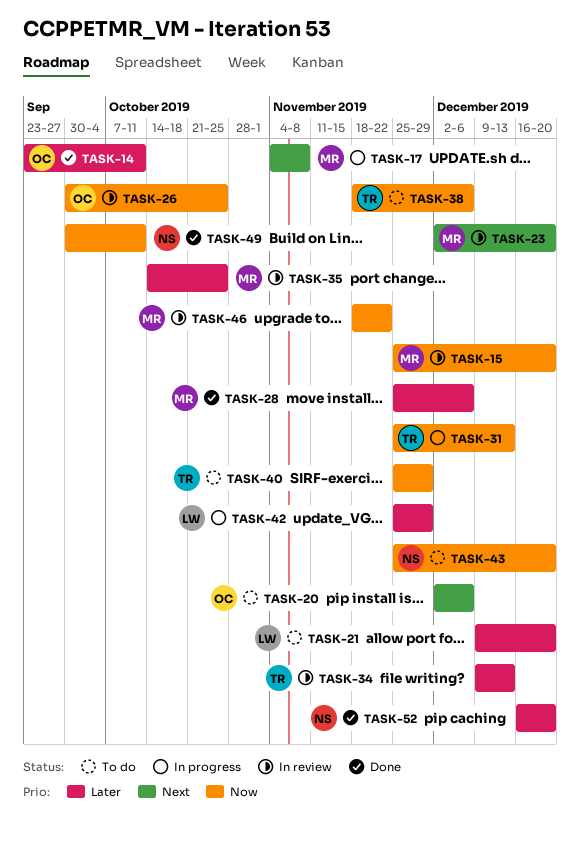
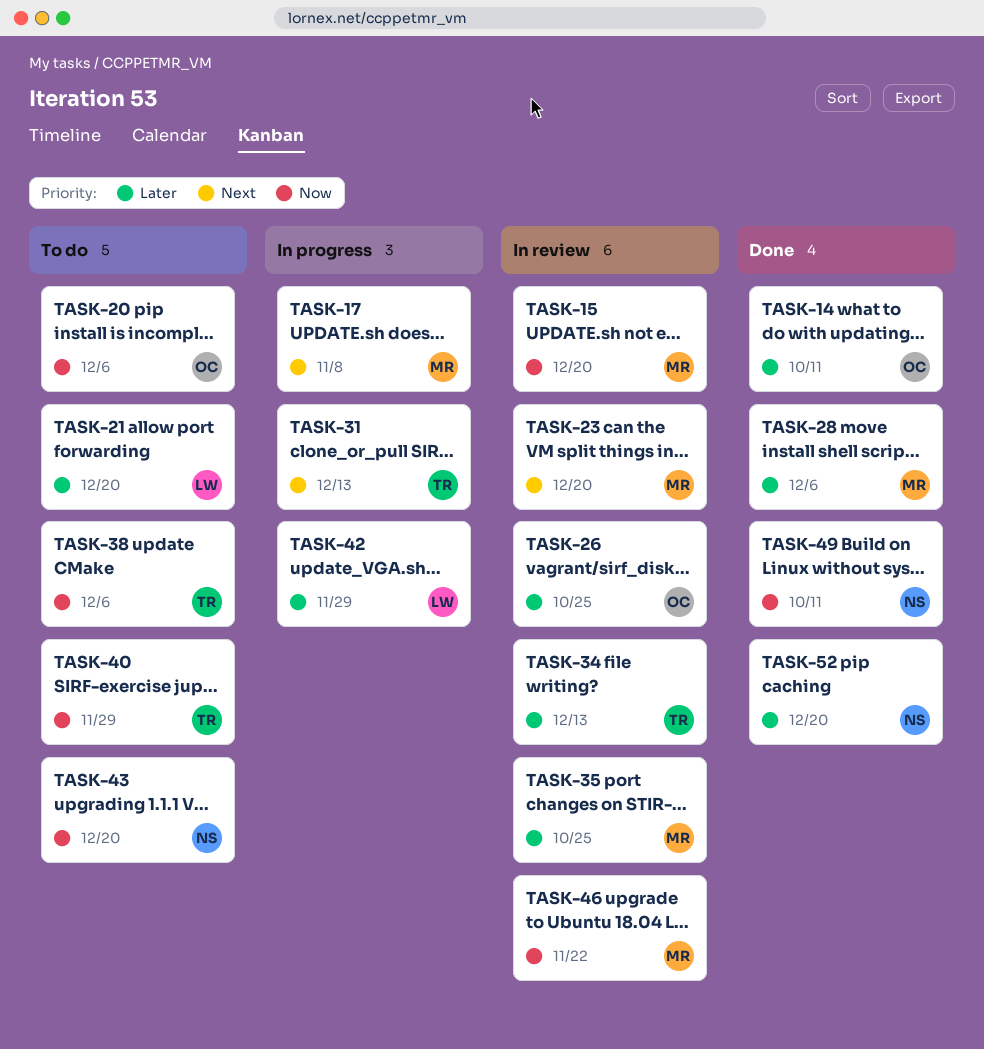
TASK-20, priority: Next -> Now
TASK-26, priority: Now -> Later
TASK-31, priority: Now -> Next

